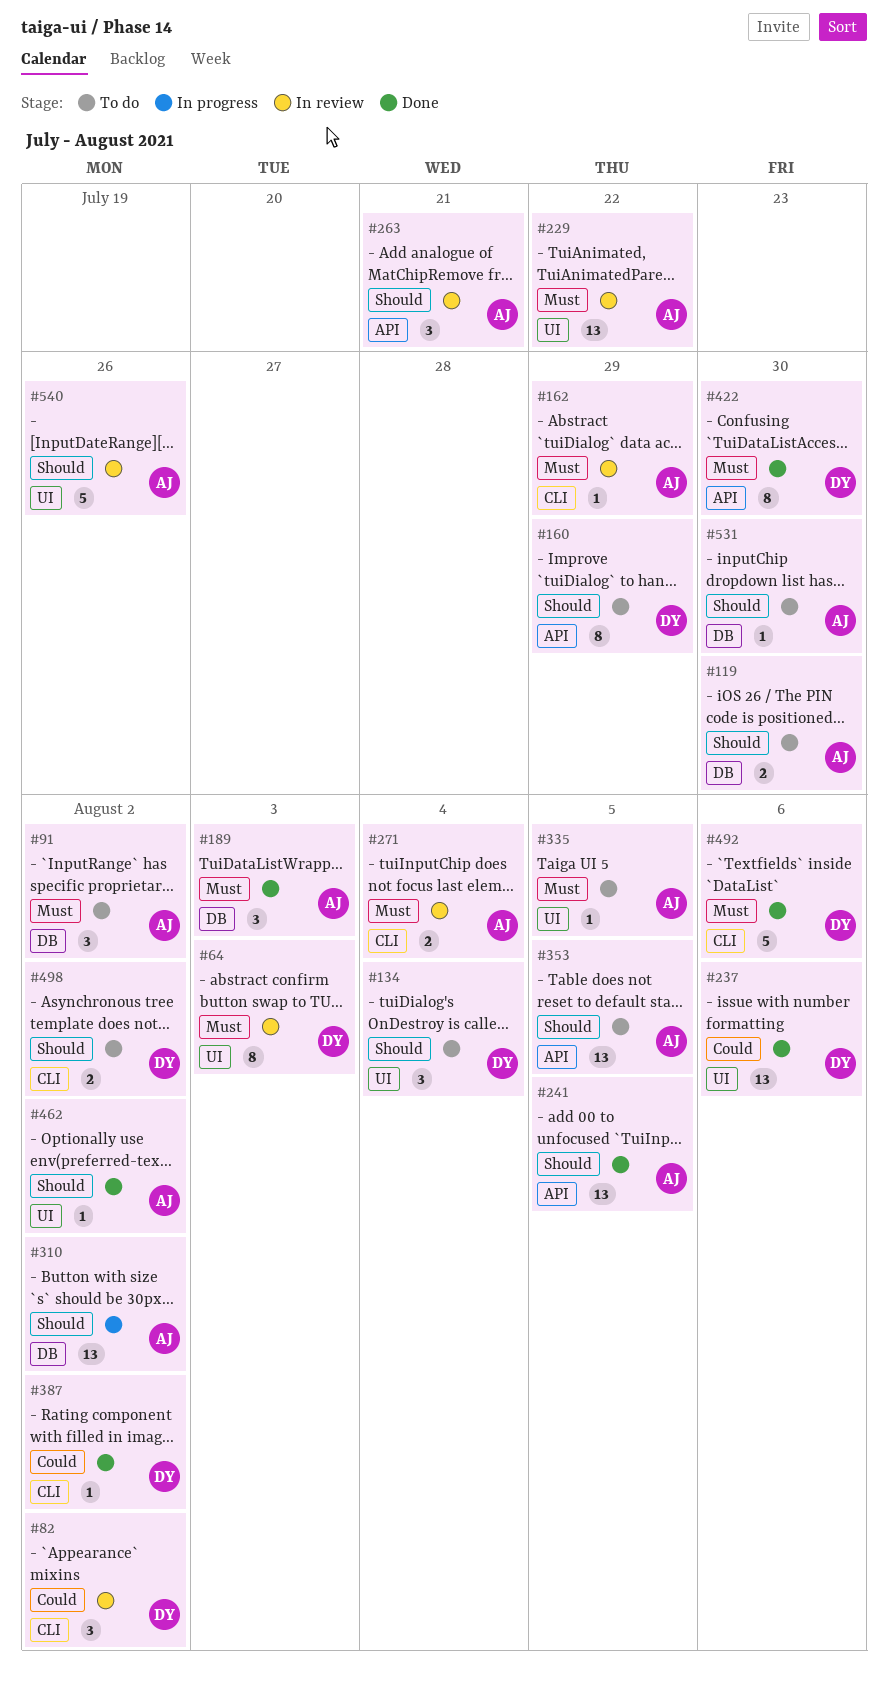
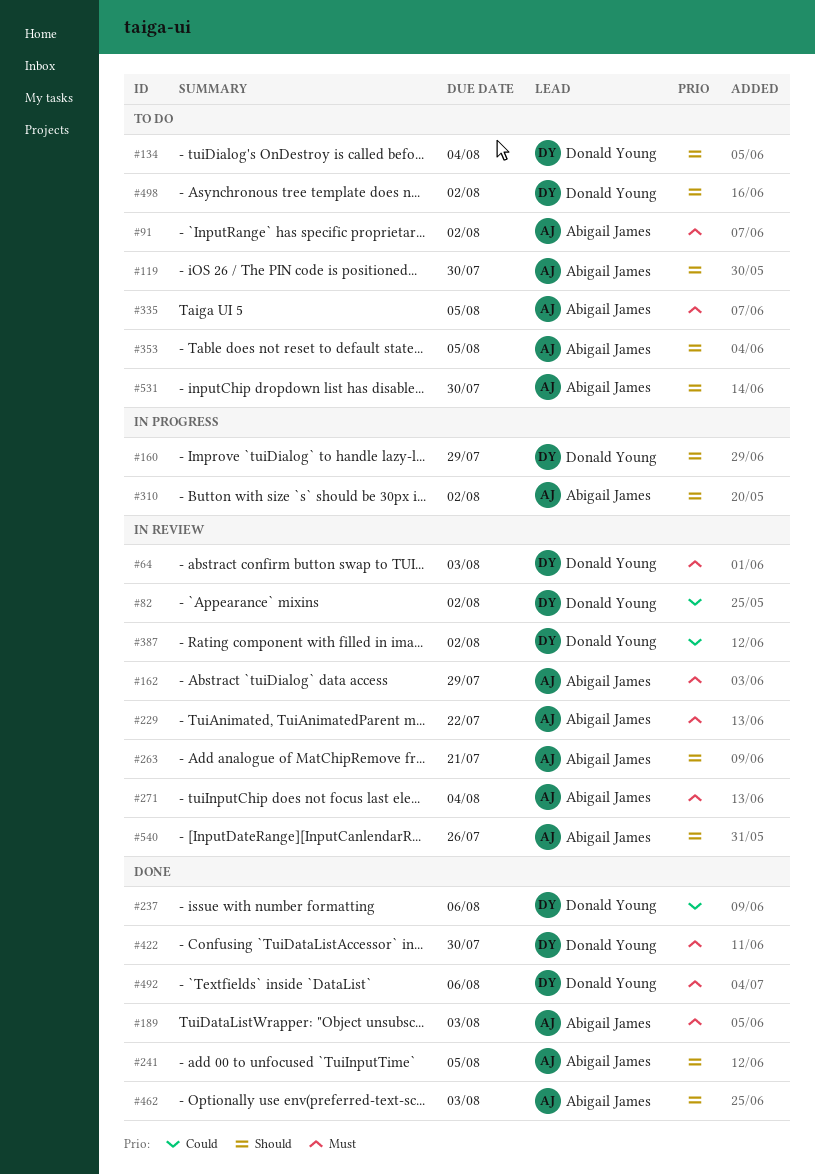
#160, status: To do -> In progress
#387, status: Done -> In review
#462, due: Aug 2 -> Aug 3

